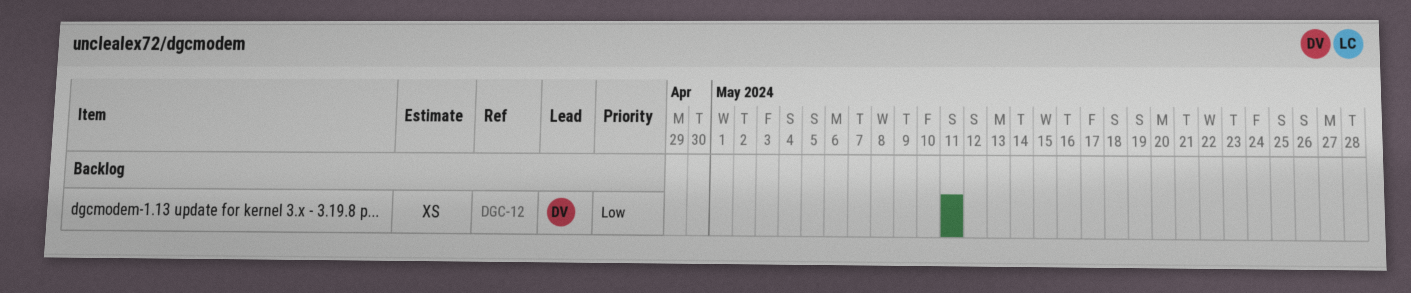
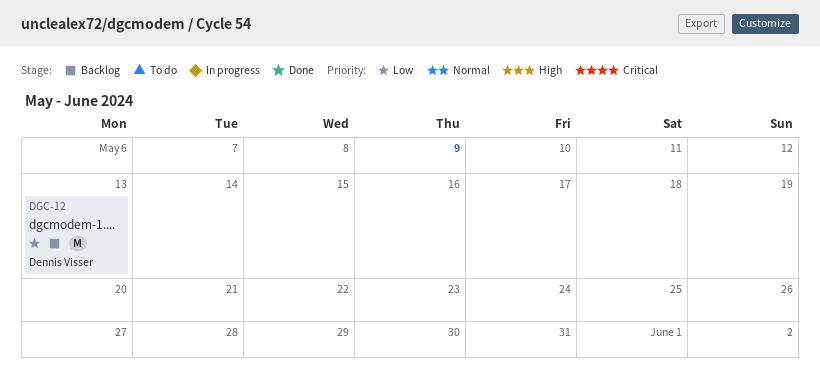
DGC-12, estimate: XS -> M
DGC-12, due: May 11 -> May 13

